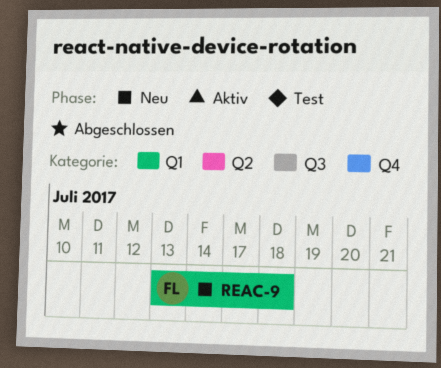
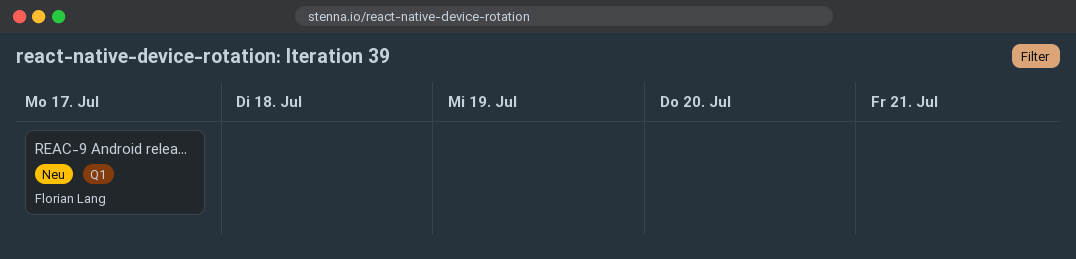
REAC-9, due: Jul 18 -> Jul 17

